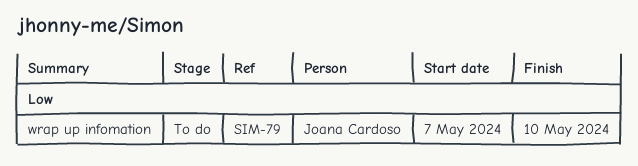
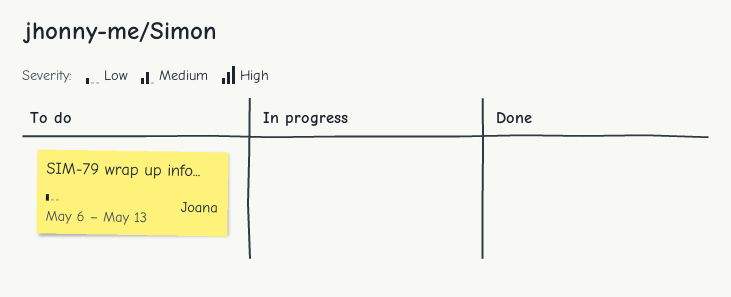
SIM-79, start: May 7 -> May 6
SIM-79, due: May 10 -> May 13

